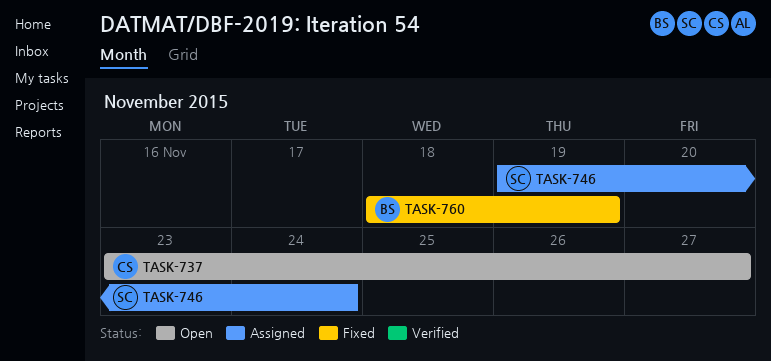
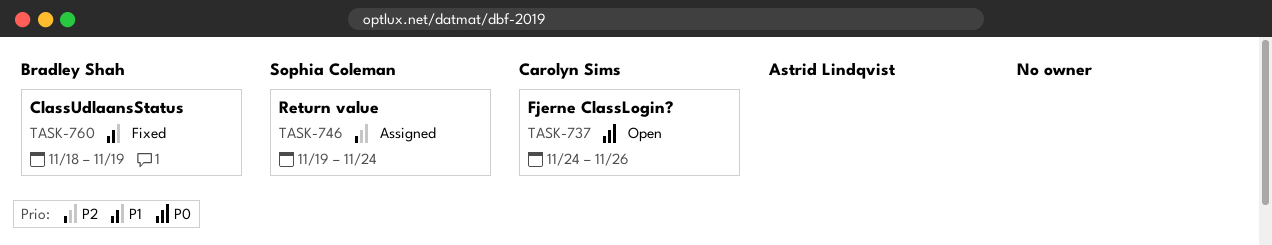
TASK-737, start: Nov 23 -> Nov 24
TASK-737, due: Nov 27 -> Nov 26

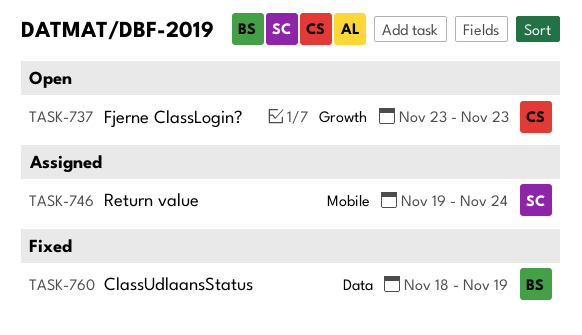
TASK-737, start: Nov 24 -> Nov 23
TASK-737, due: Nov 26 -> Nov 23

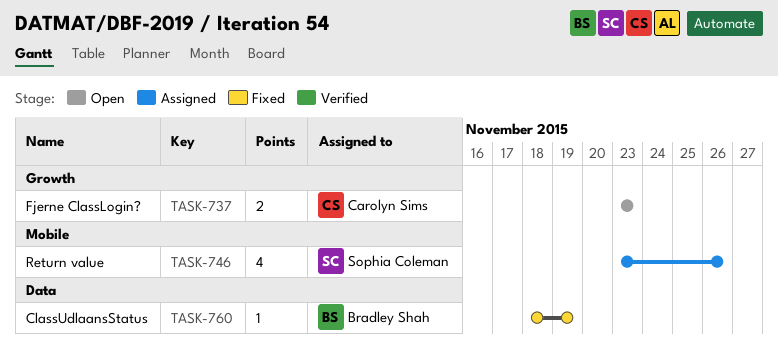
TASK-746, start: Nov 19 -> Nov 23
TASK-746, due: Nov 24 -> Nov 26

